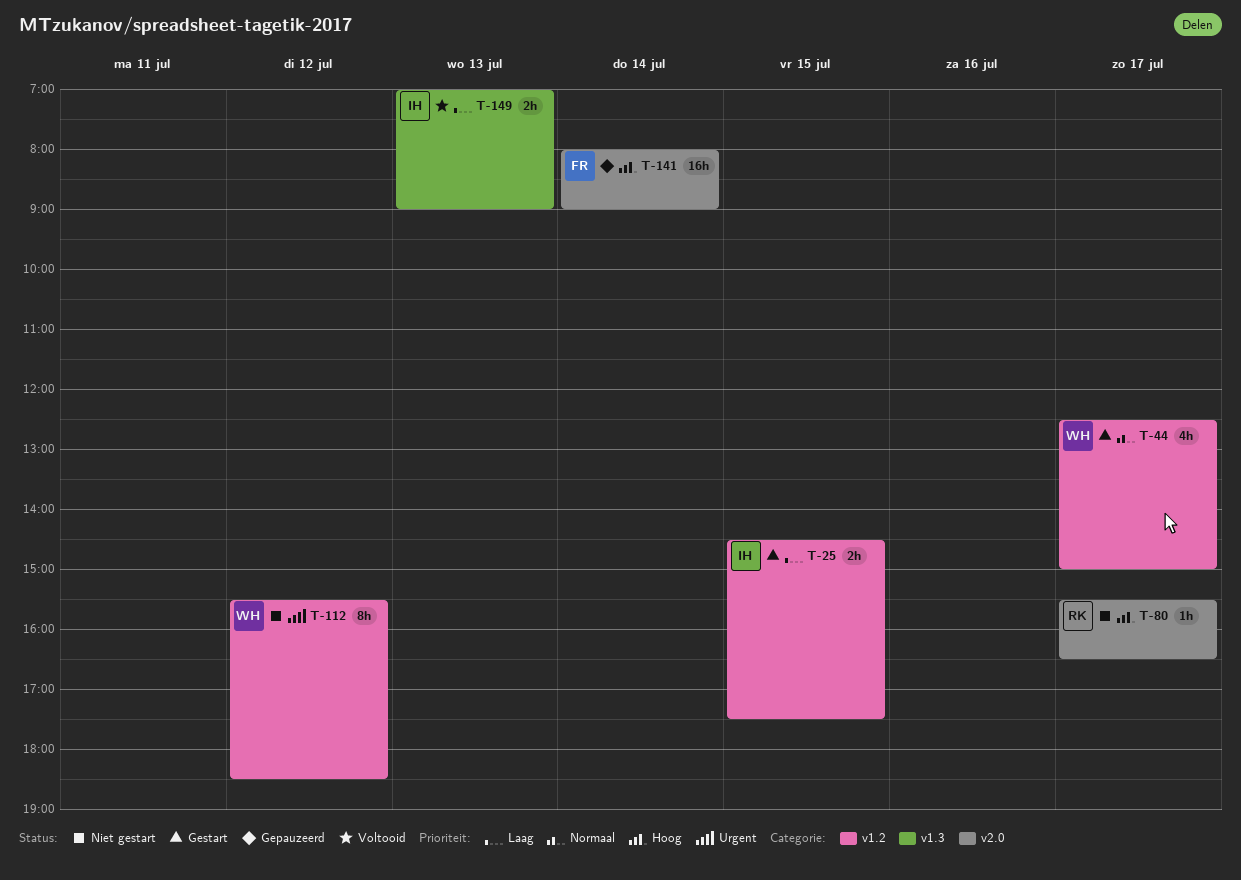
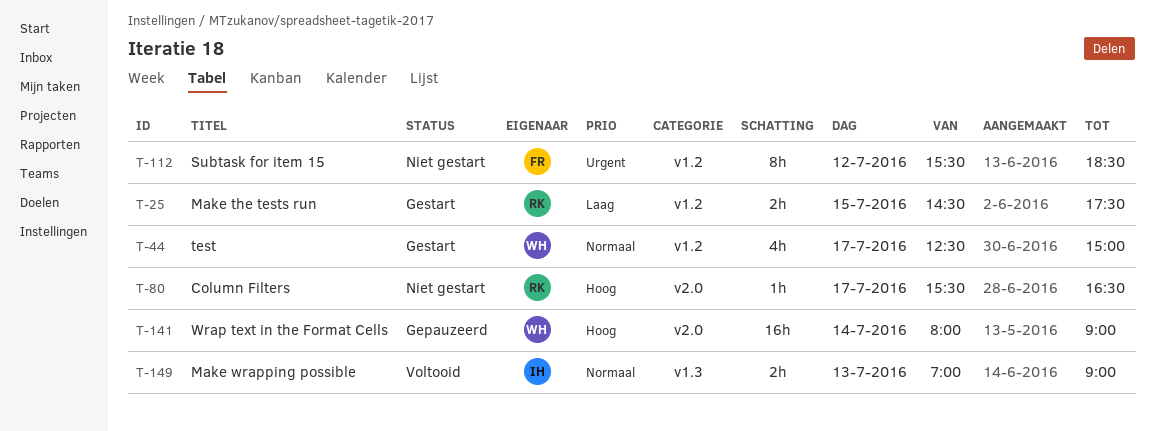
T-25, owner: IH -> RK
T-112, owner: WH -> FR
T-141, owner: FR -> WH
T-149, priority: Laag -> Normaal

